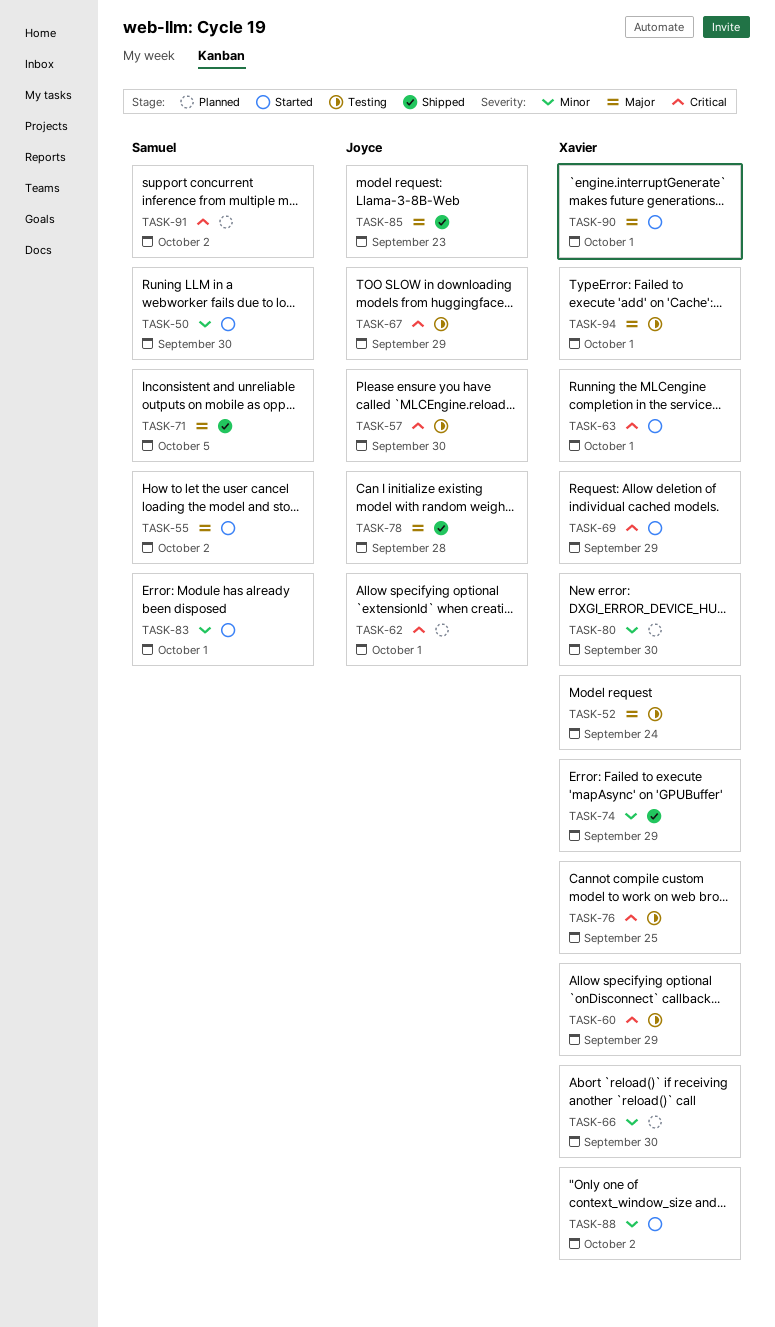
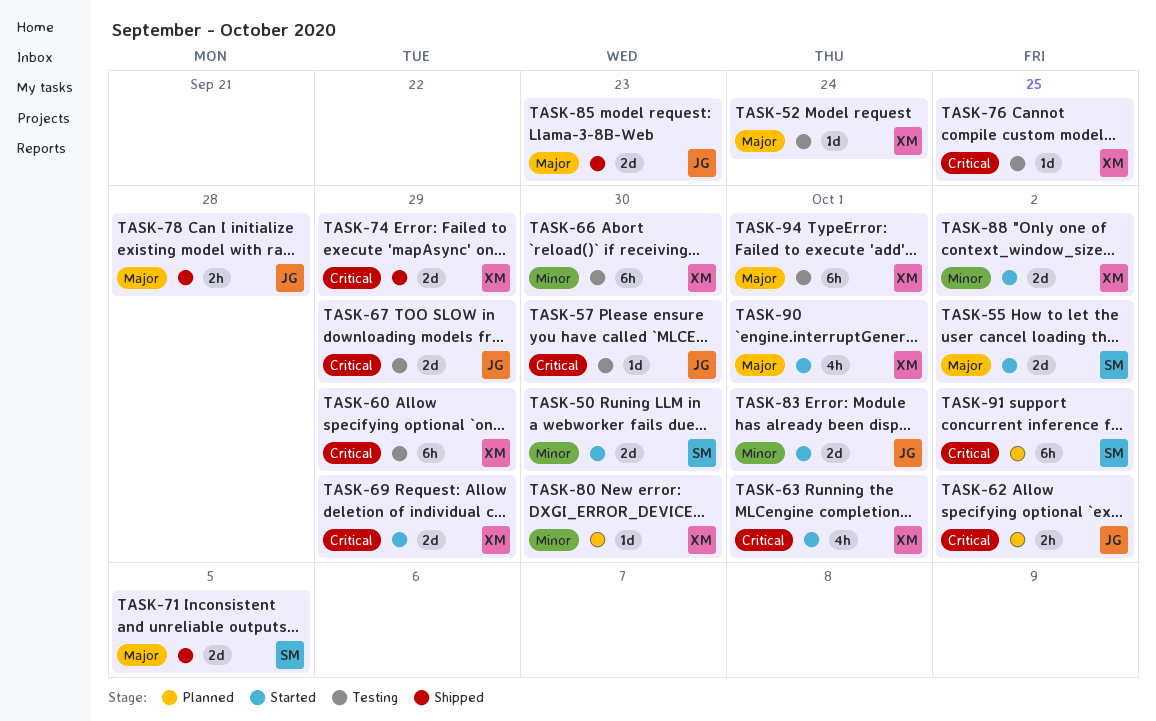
TASK-62, due: Oct 1 -> Oct 2
TASK-66, status: Planned -> Testing
TASK-74, priority: Minor -> Critical
TASK-83, owner: Samuel -> Joyce

